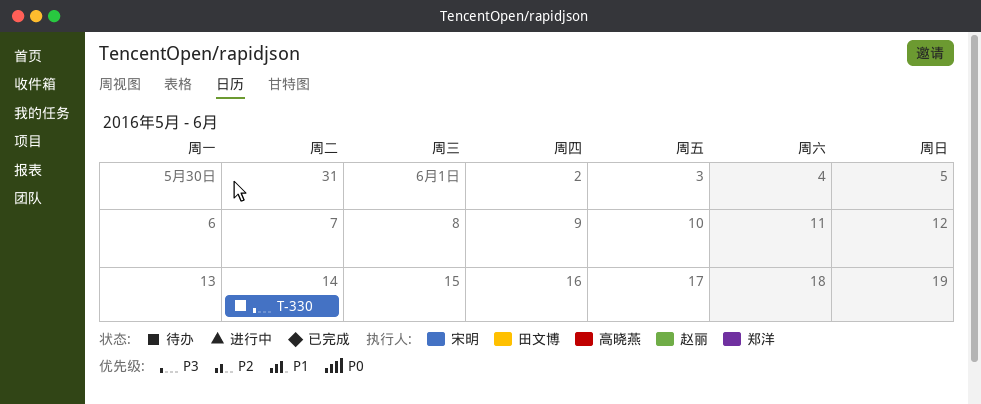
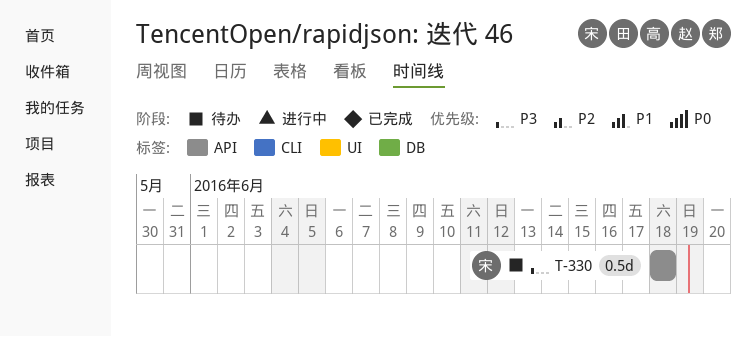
T-330, start: Jun 14 -> Jun 18
T-330, due: Jun 14 -> Jun 18

